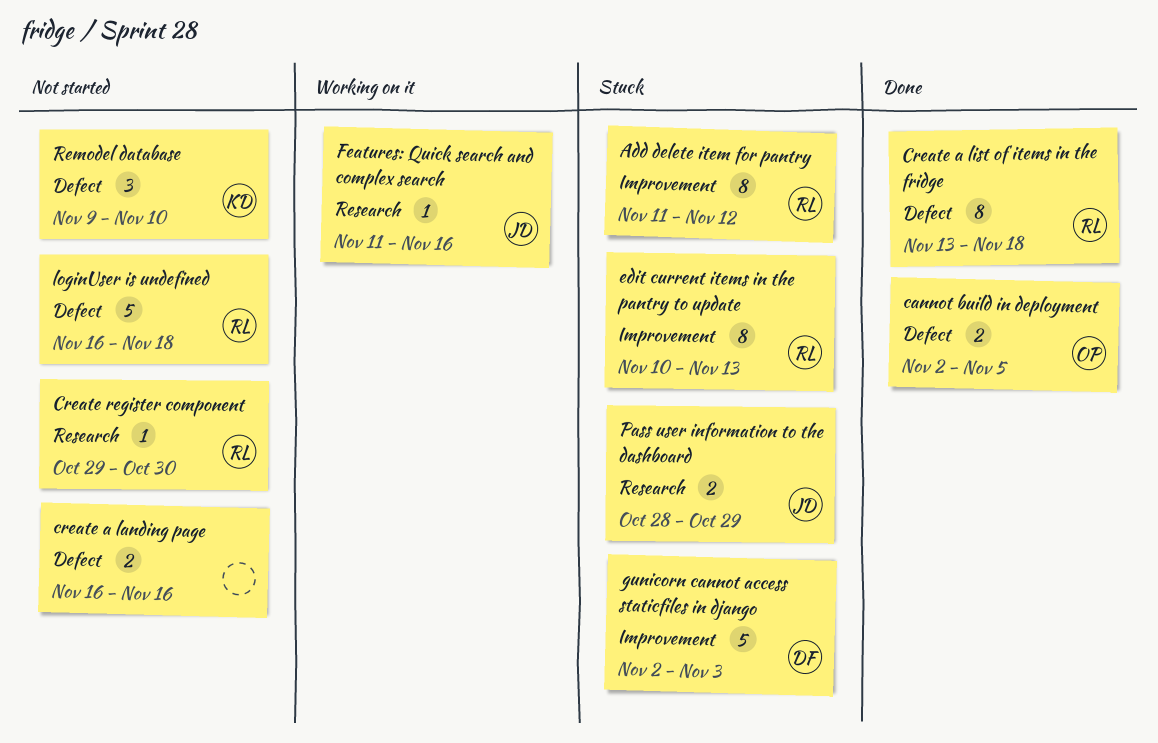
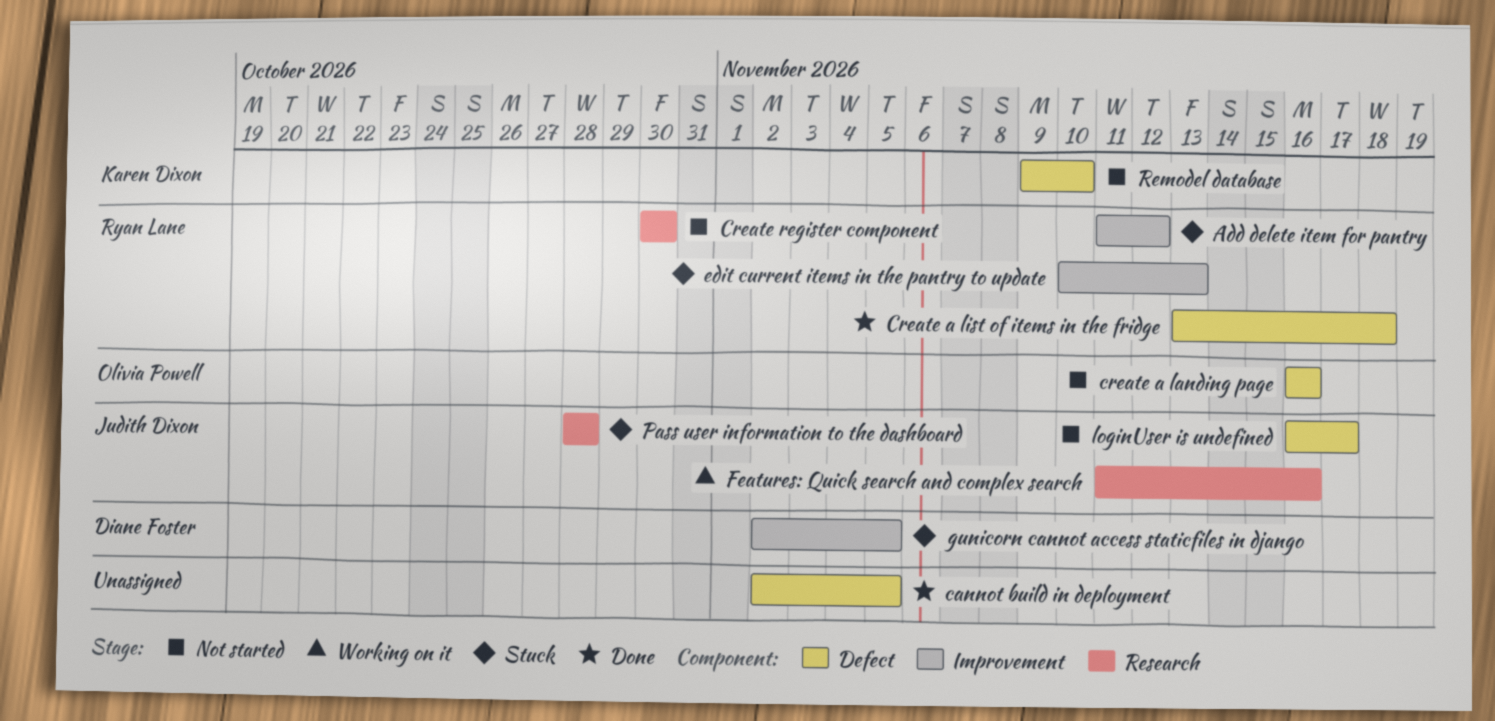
cannot build in deployment, owner: Olivia Powell -> none
create a landing page, owner: none -> Olivia Powell
Create register component, start: Oct 29 -> Oct 30
gunicorn cannot access staticfiles in django, due: Nov 3 -> Nov 5
loginUser is undefined, owner: Ryan Lane -> Judith Dixon
loginUser is undefined, due: Nov 18 -> Nov 17
Pass user information to the dashboard, due: Oct 29 -> Oct 28

